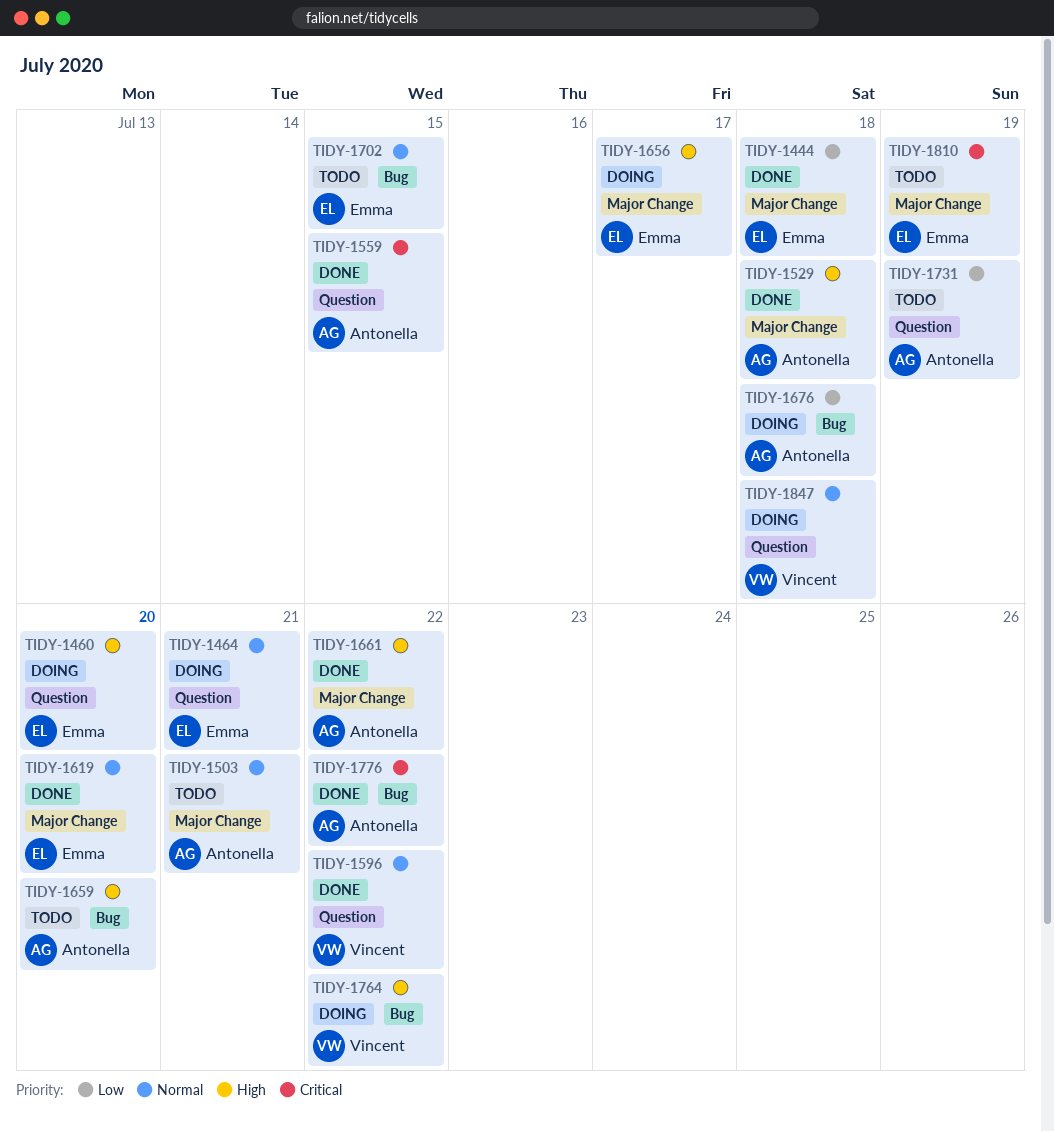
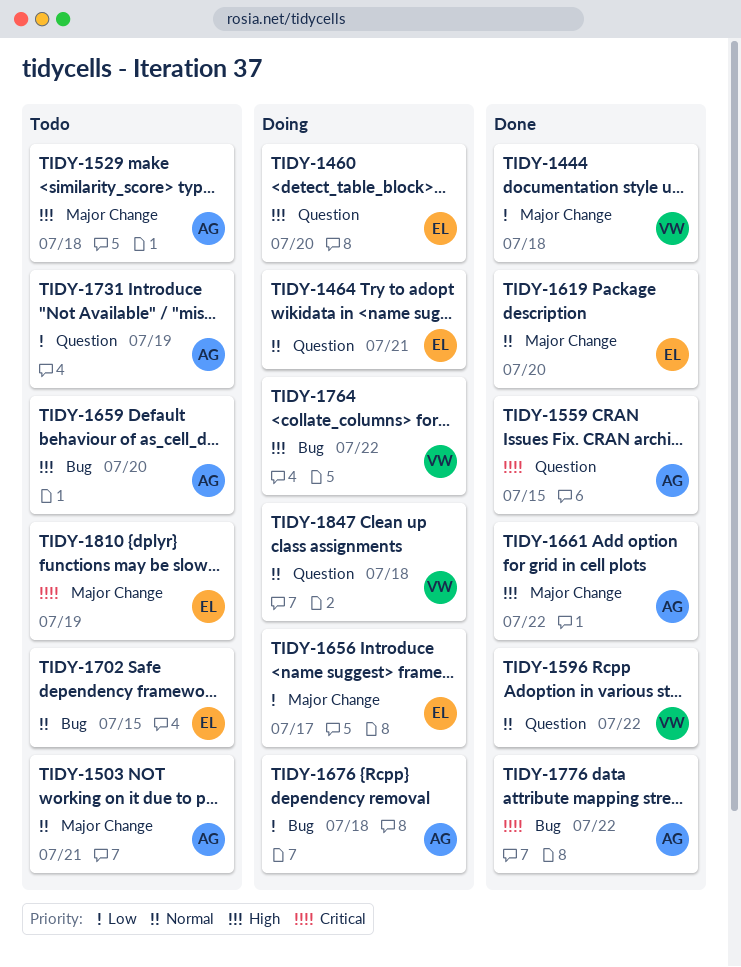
TIDY-1444, owner: Emma -> Vincent
TIDY-1529, status: Done -> Todo
TIDY-1656, priority: High -> Low

